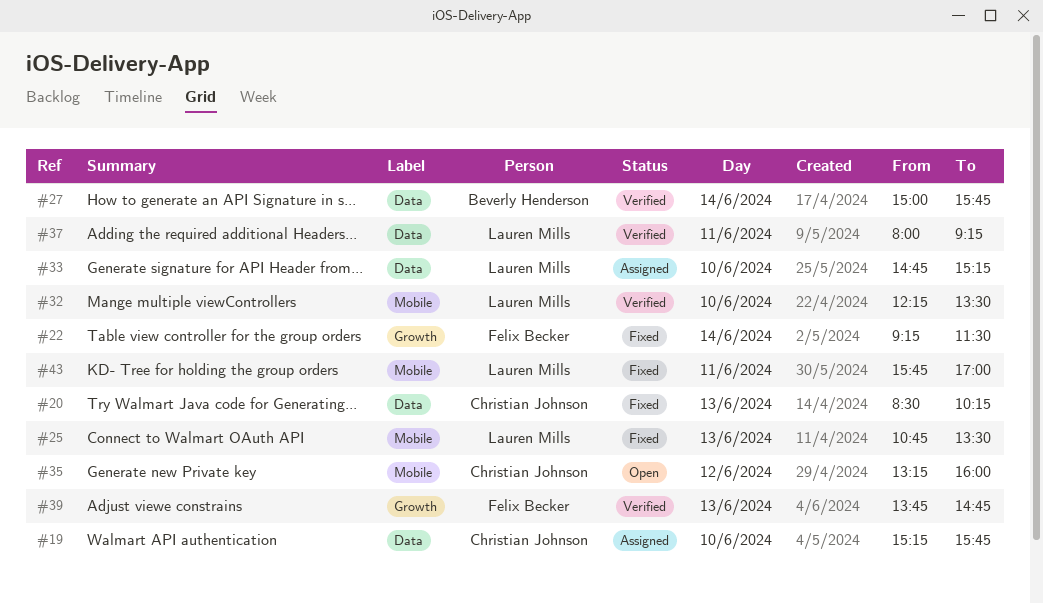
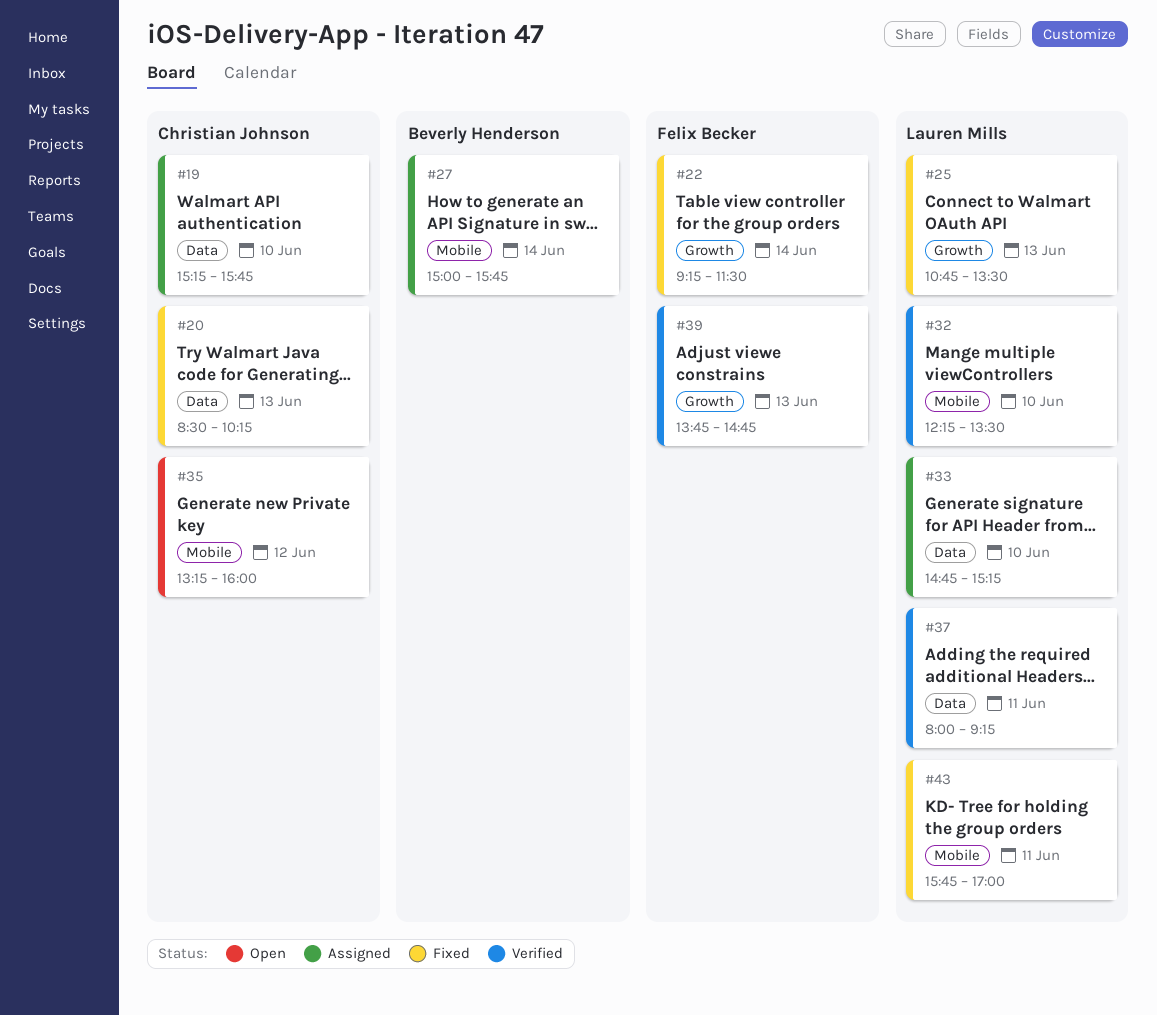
#25, label: Mobile -> Growth
#27, status: Verified -> Assigned
#27, label: Data -> Mobile

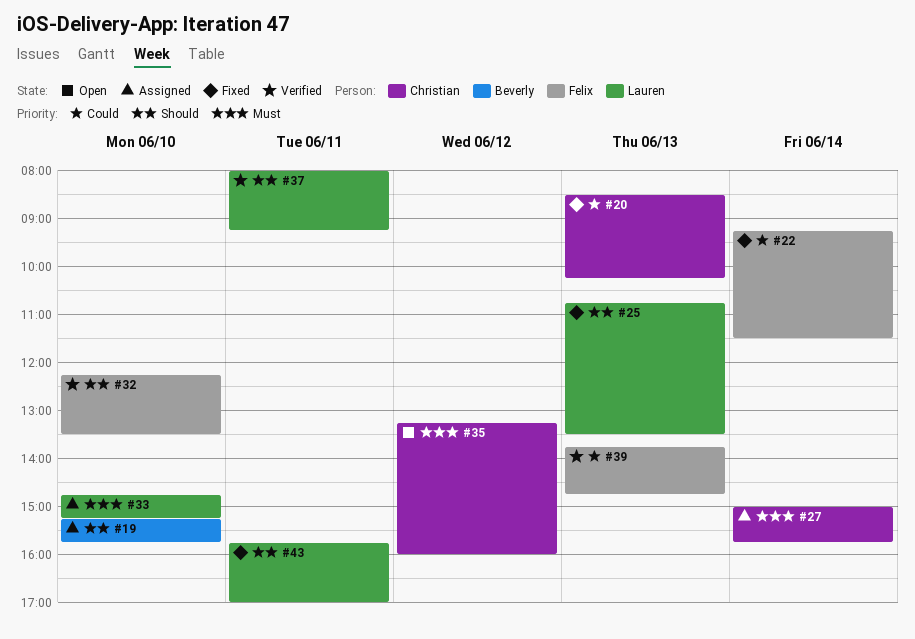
#19, owner: Christian Johnson -> Beverly Henderson
#27, owner: Beverly Henderson -> Christian Johnson
#32, owner: Lauren Mills -> Felix Becker

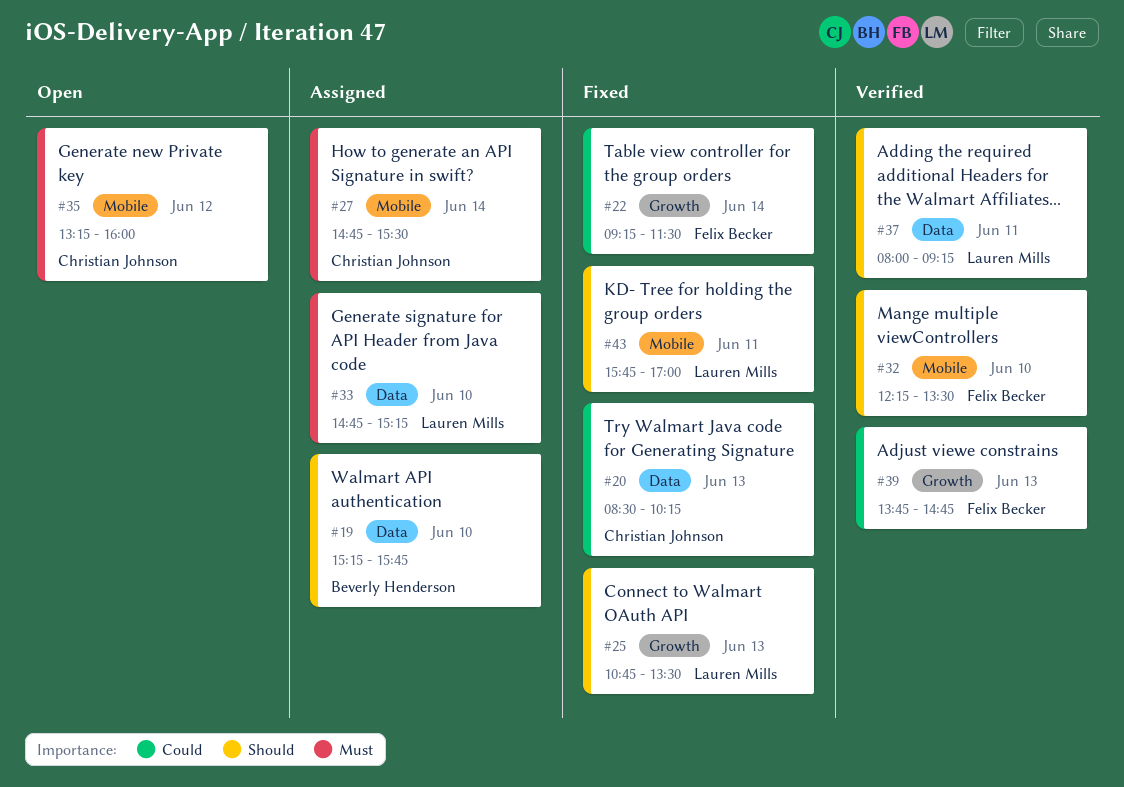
#27, begins: 15:00 -> 14:45
#27, ends: 15:45 -> 15:30

